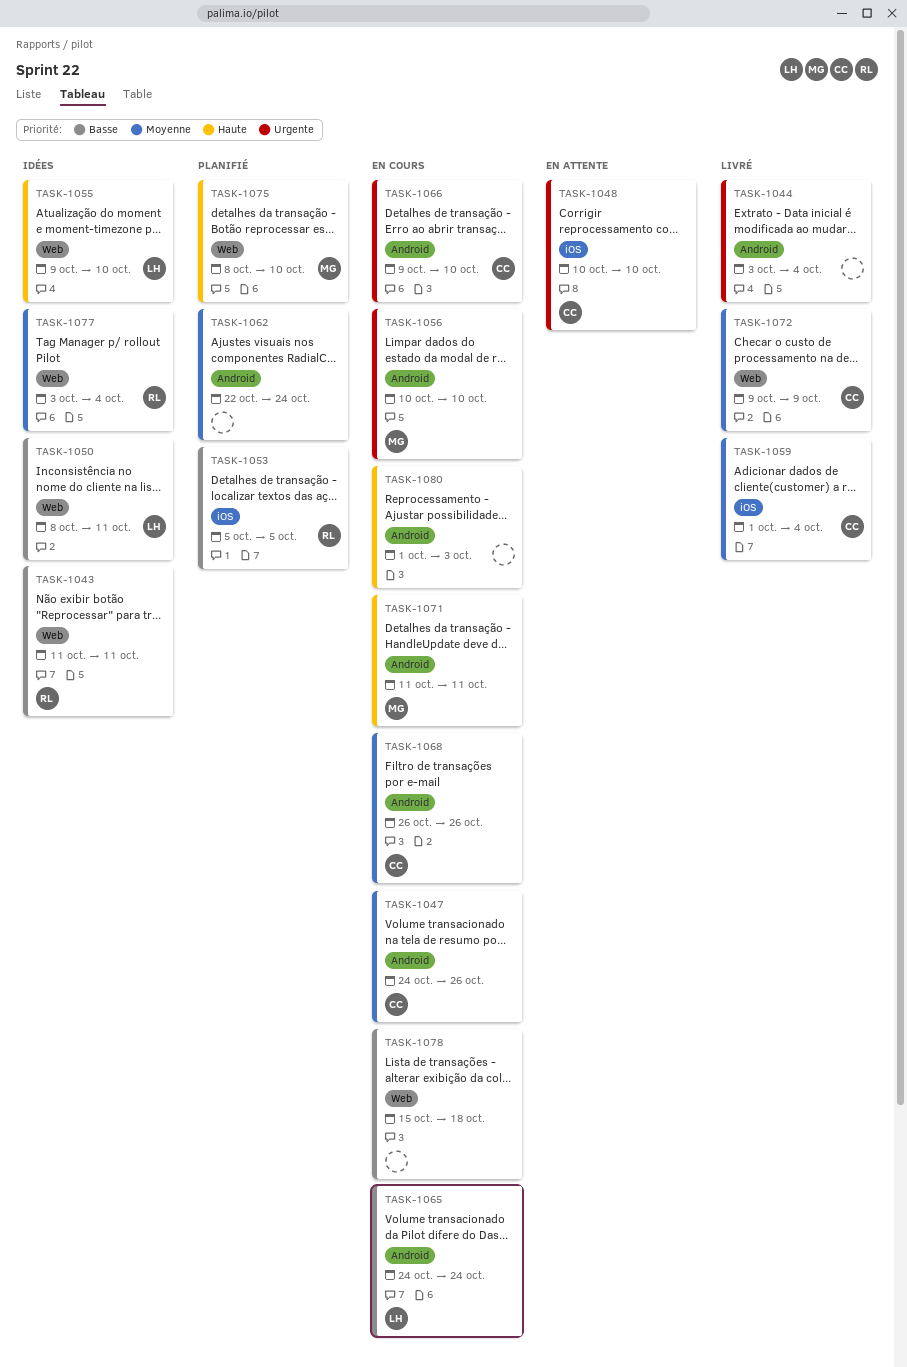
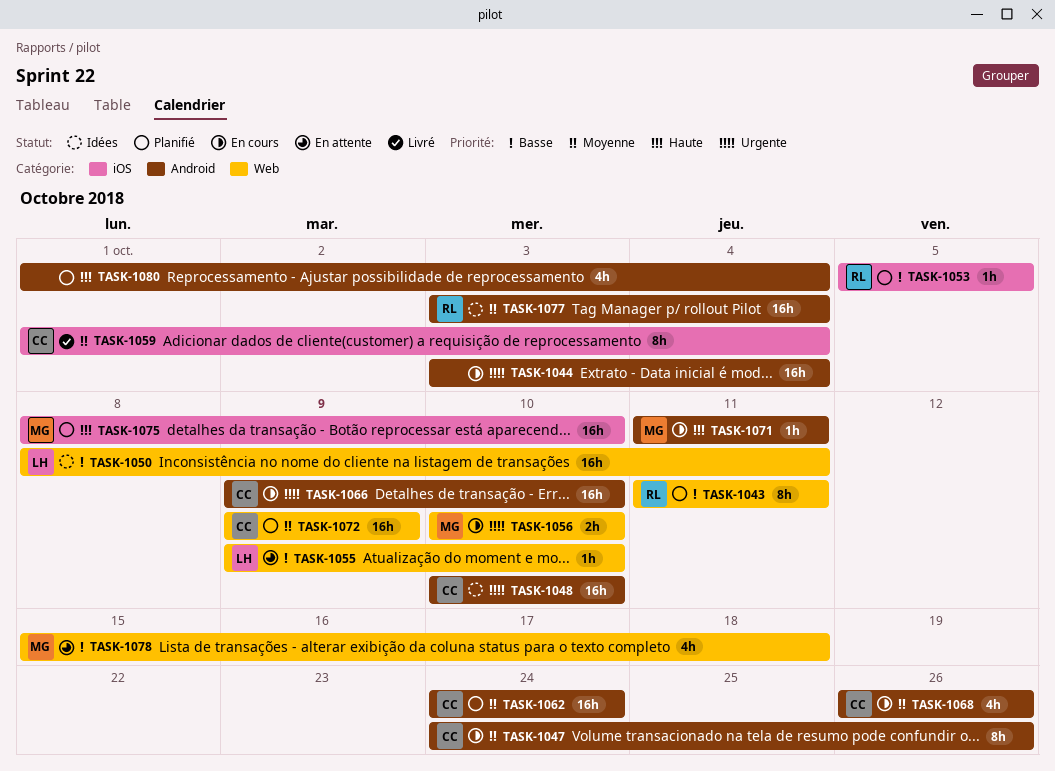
TASK-1043, status: Idées -> Planifié
TASK-1044, status: Livré -> En cours
TASK-1048, status: En attente -> Idées
TASK-1048, label: iOS -> Android
TASK-1055, status: Idées -> En attente
TASK-1055, priority: Haute -> Basse
TASK-1056, label: Android -> Web
TASK-1062, owner: none -> CC
TASK-1062, start: Oct 22 -> Oct 24
TASK-1065: present -> none
TASK-1072, status: Livré -> Planifié
TASK-1075, label: Web -> iOS
TASK-1077, label: Web -> Android
TASK-1078, status: En cours -> En attente
TASK-1078, owner: none -> MG
TASK-1080, status: En cours -> Planifié
TASK-1080, due: Oct 3 -> Oct 4

